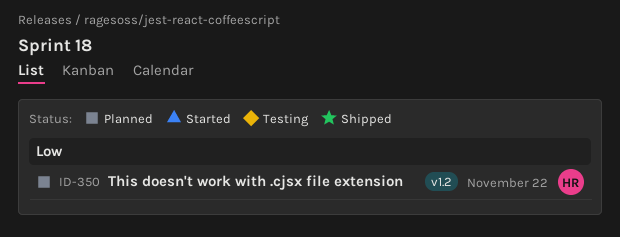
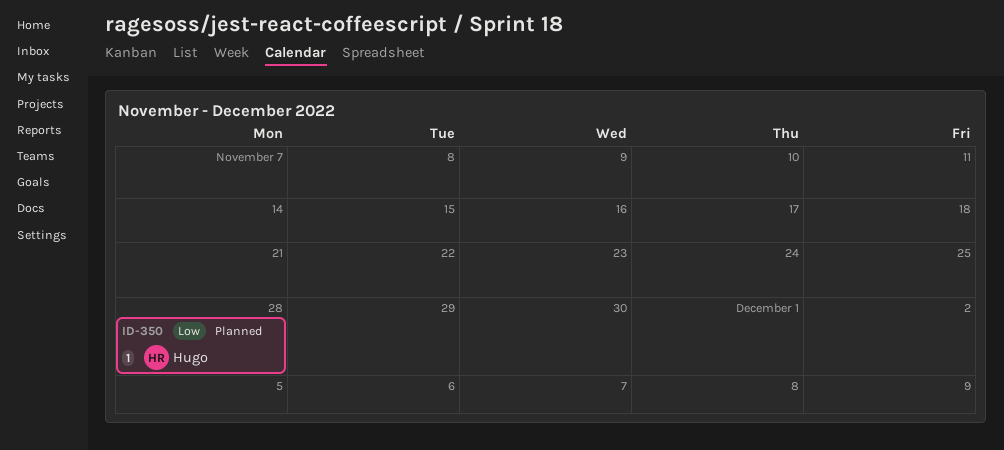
ID-350, due: Nov 22 -> Nov 28

